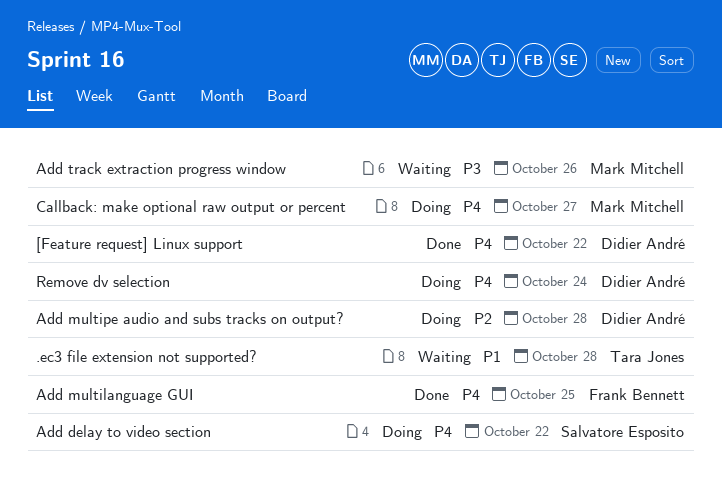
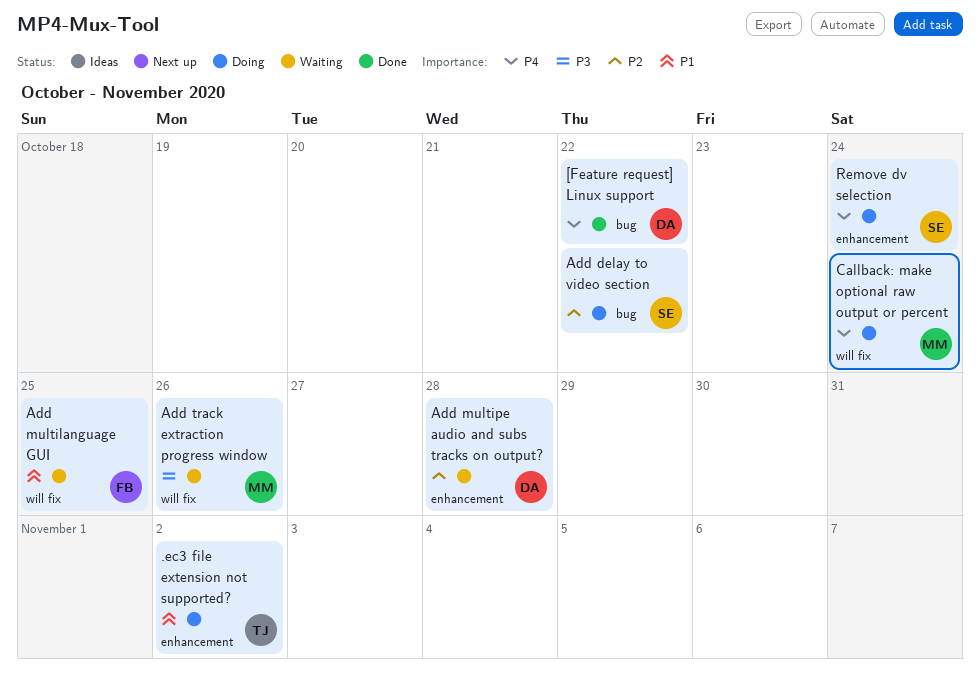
.ec3 file extension not supported?, status: Waiting -> Doing
.ec3 file extension not supported?, due: Oct 28 -> Nov 2
Add delay to video section, priority: P4 -> P2
Add multilanguage GUI, status: Done -> Waiting
Add multilanguage GUI, priority: P4 -> P1
Add multipe audio and subs tracks on output?, status: Doing -> Waiting
Callback: make optional raw output or percent, due: Oct 27 -> Oct 24
Remove dv selection, owner: Didier André -> Salvatore Esposito

